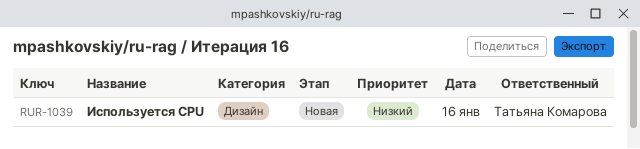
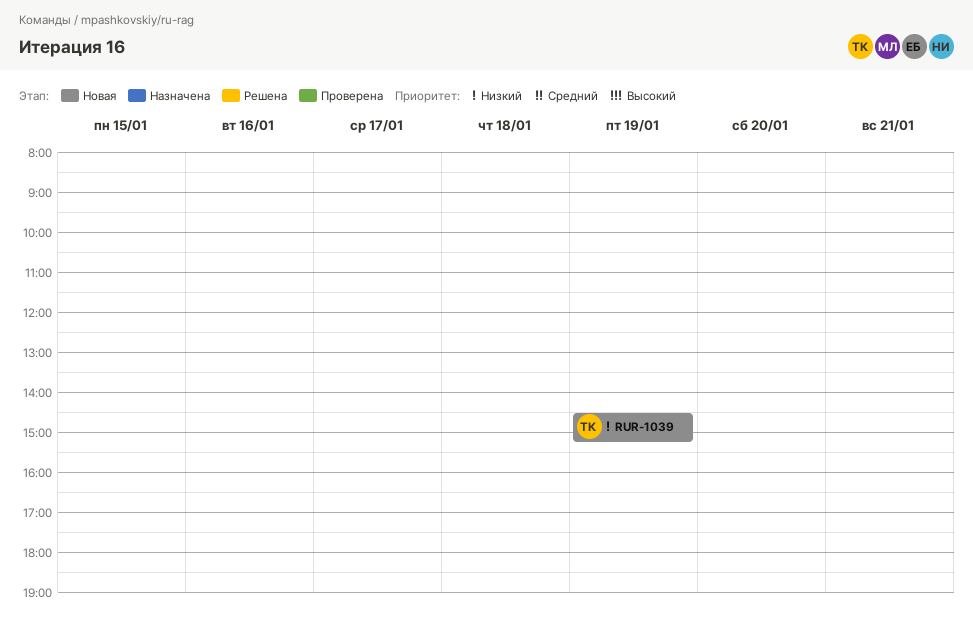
RUR-1039, day: Jan 16 -> Jan 19

